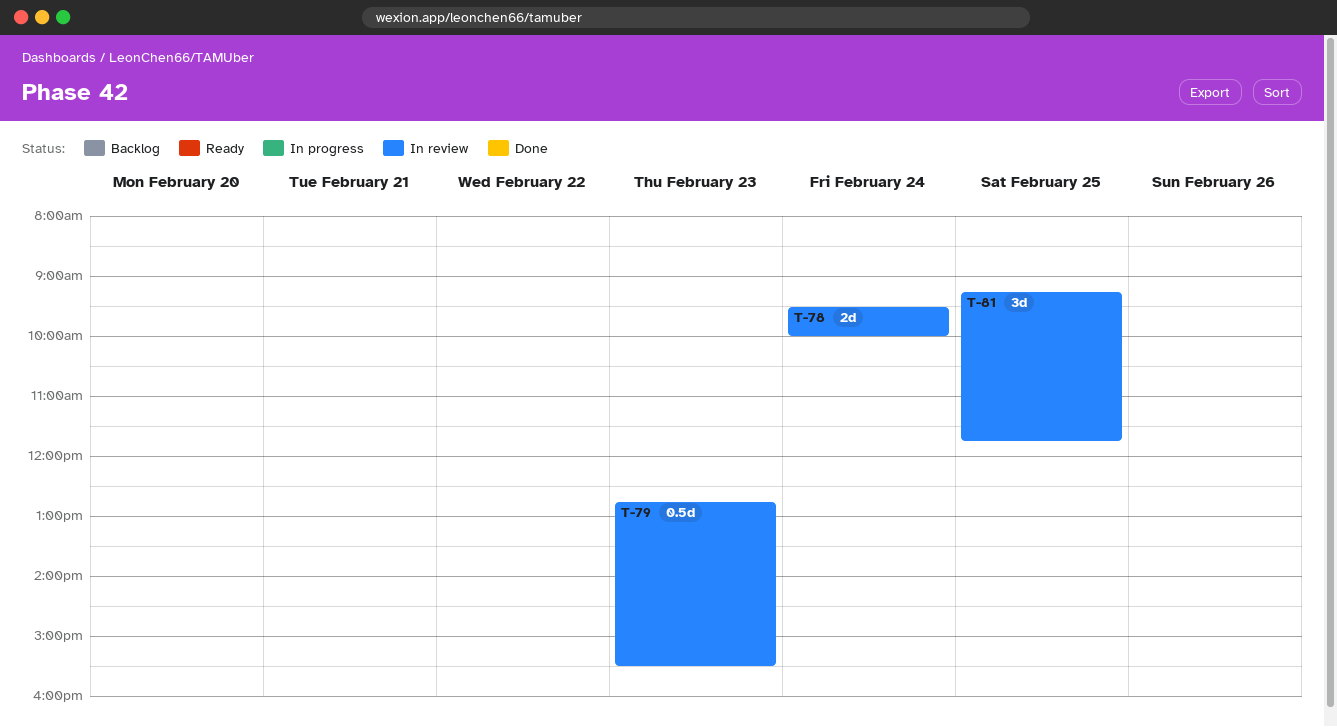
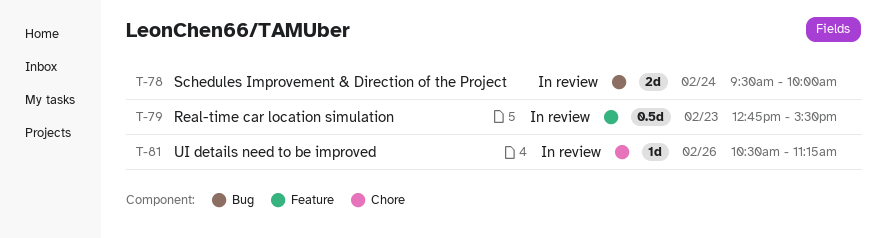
T-81, estimate: 3d -> 1d
T-81, day: Feb 25 -> Feb 26
T-81, begins: 09:15 -> 10:30
T-81, ends: 11:45 -> 11:15

